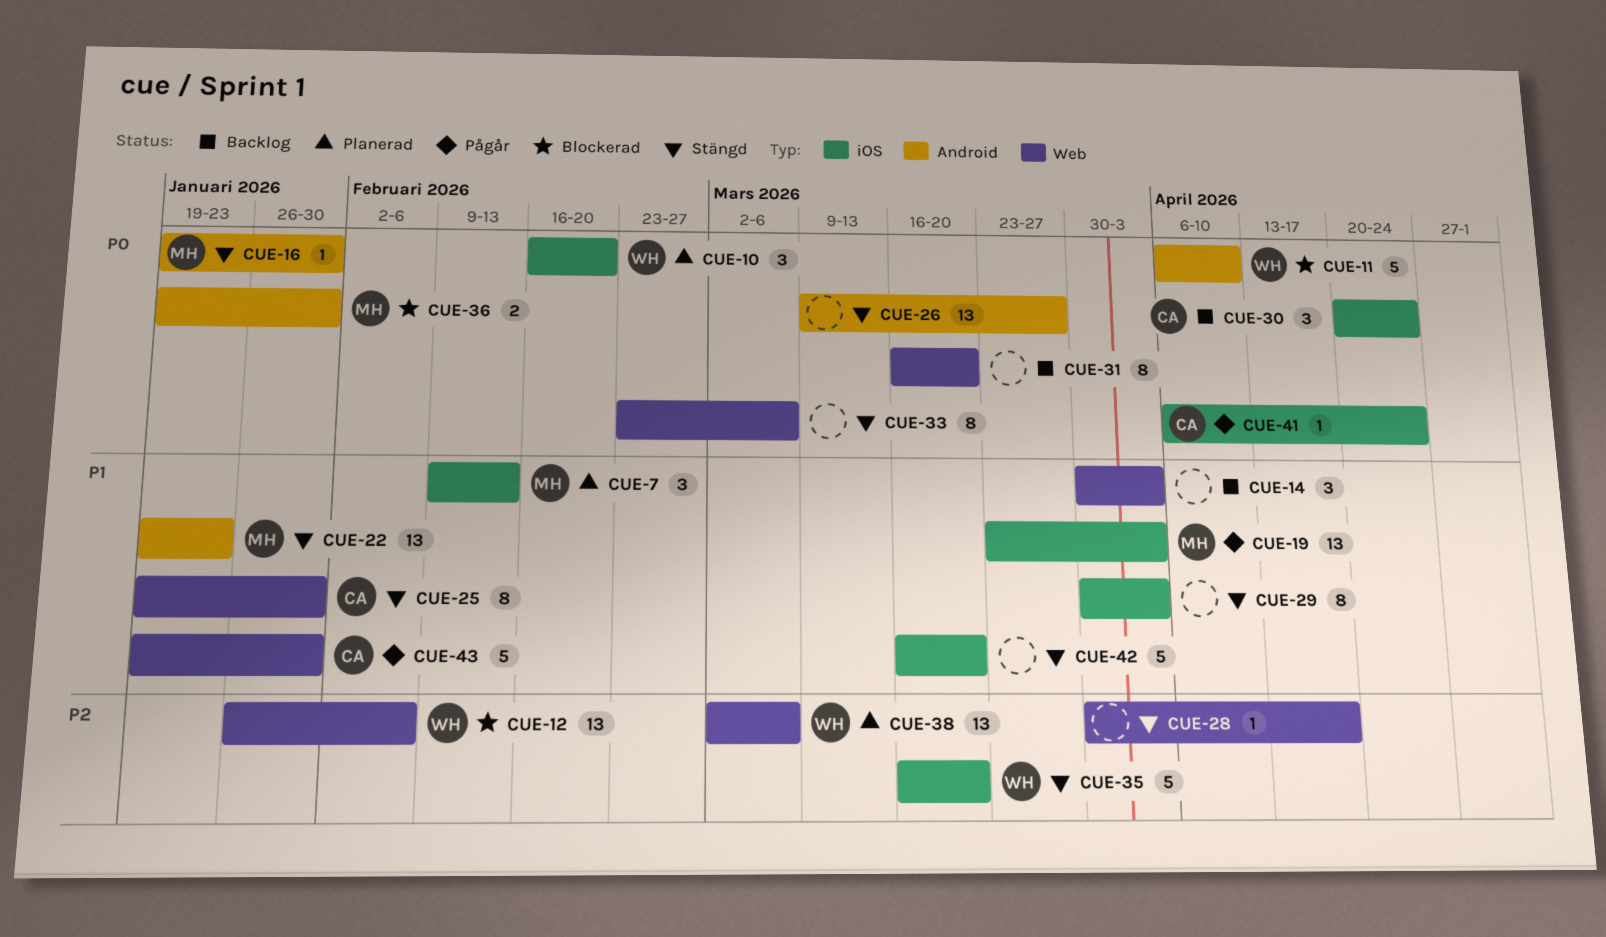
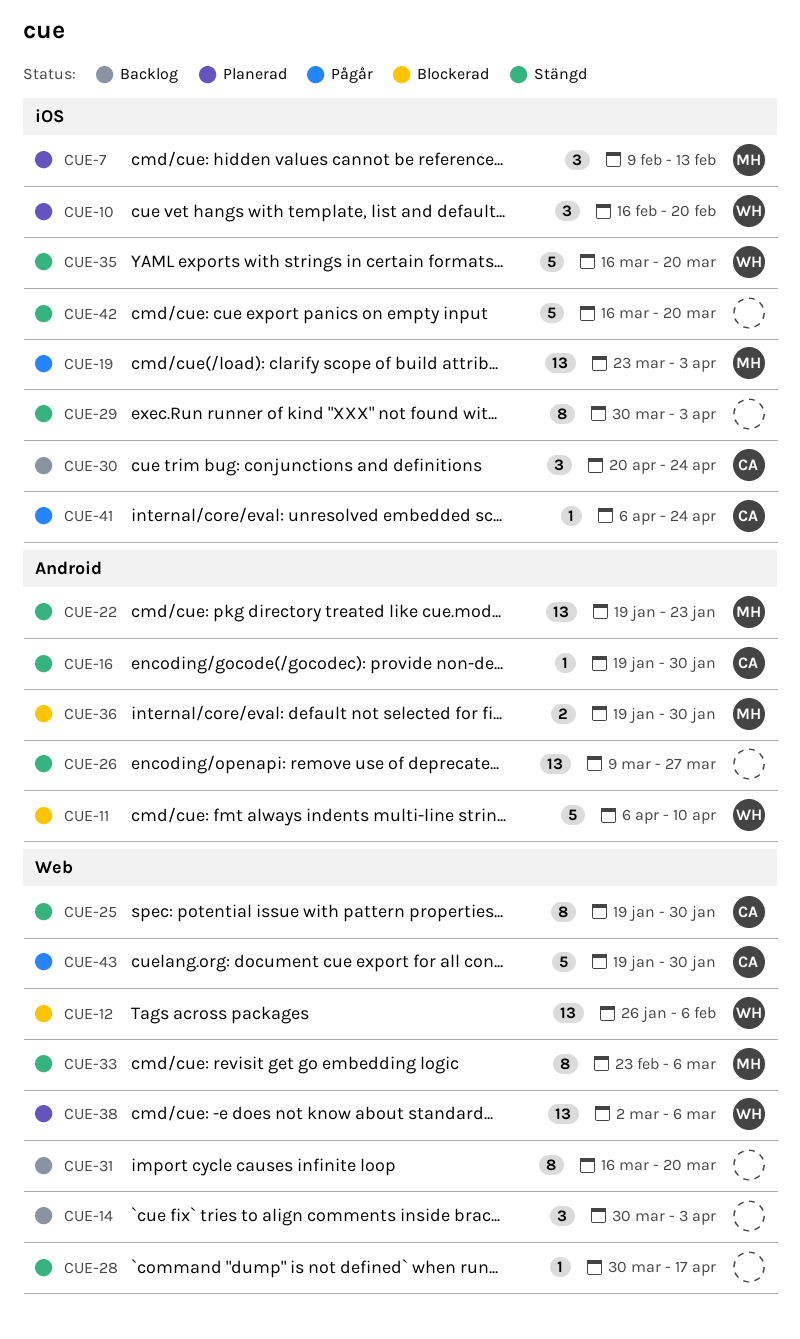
CUE-16, owner: MH -> CA
CUE-33, owner: none -> MH

